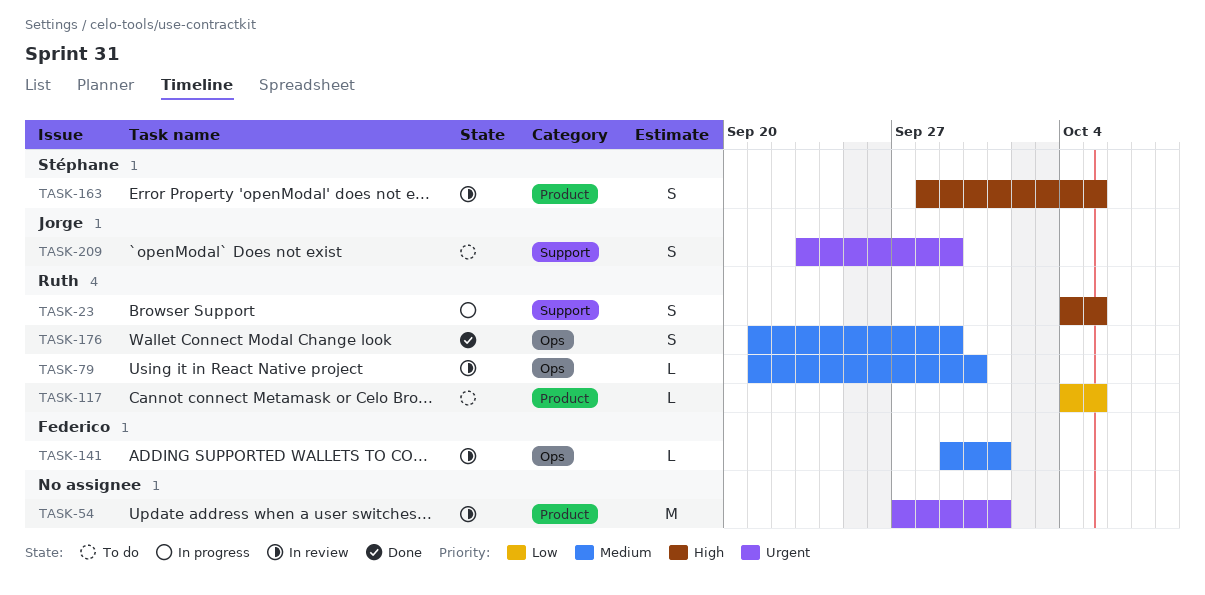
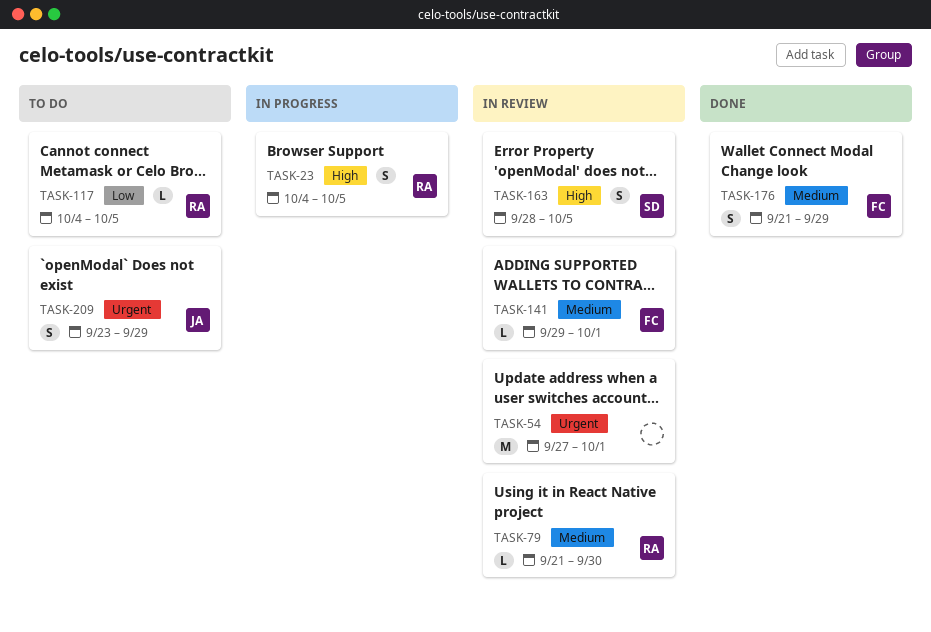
TASK-176, owner: Ruth -> Federico

